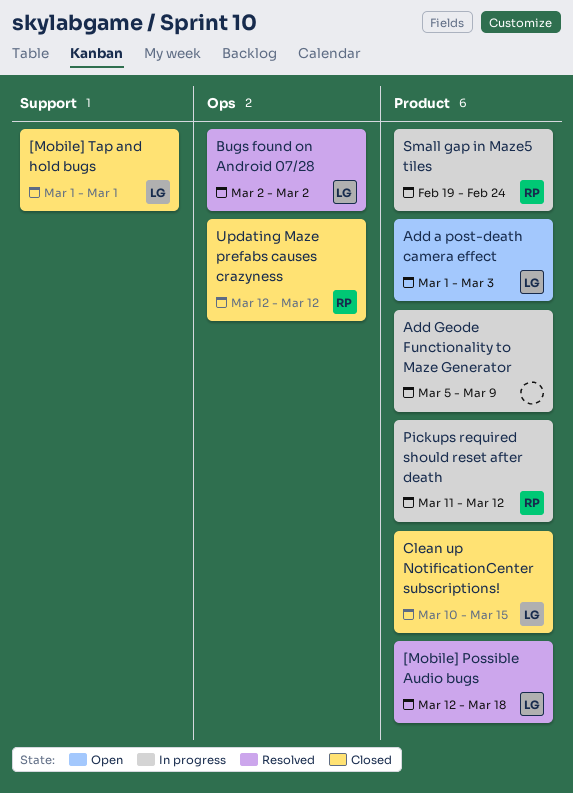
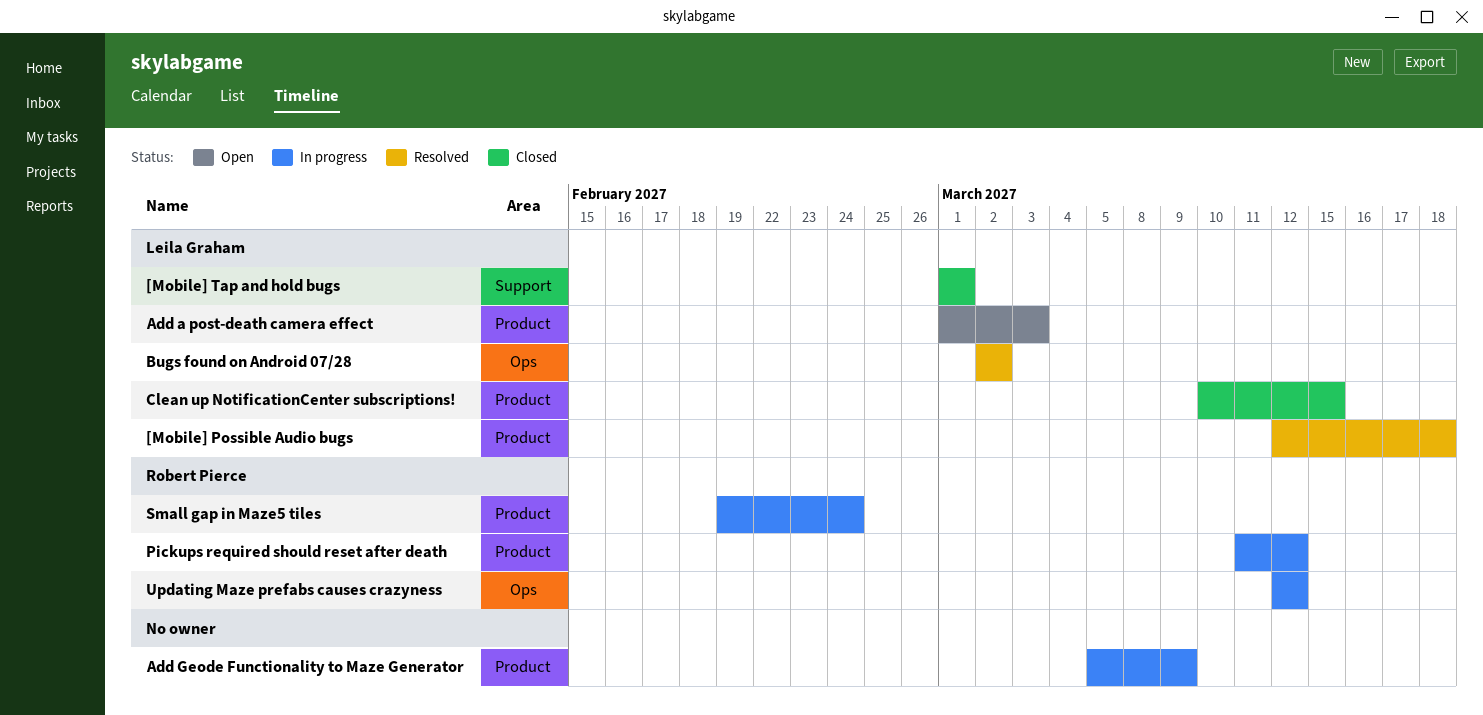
Updating Maze prefabs causes crazyness, status: Closed -> In progress

